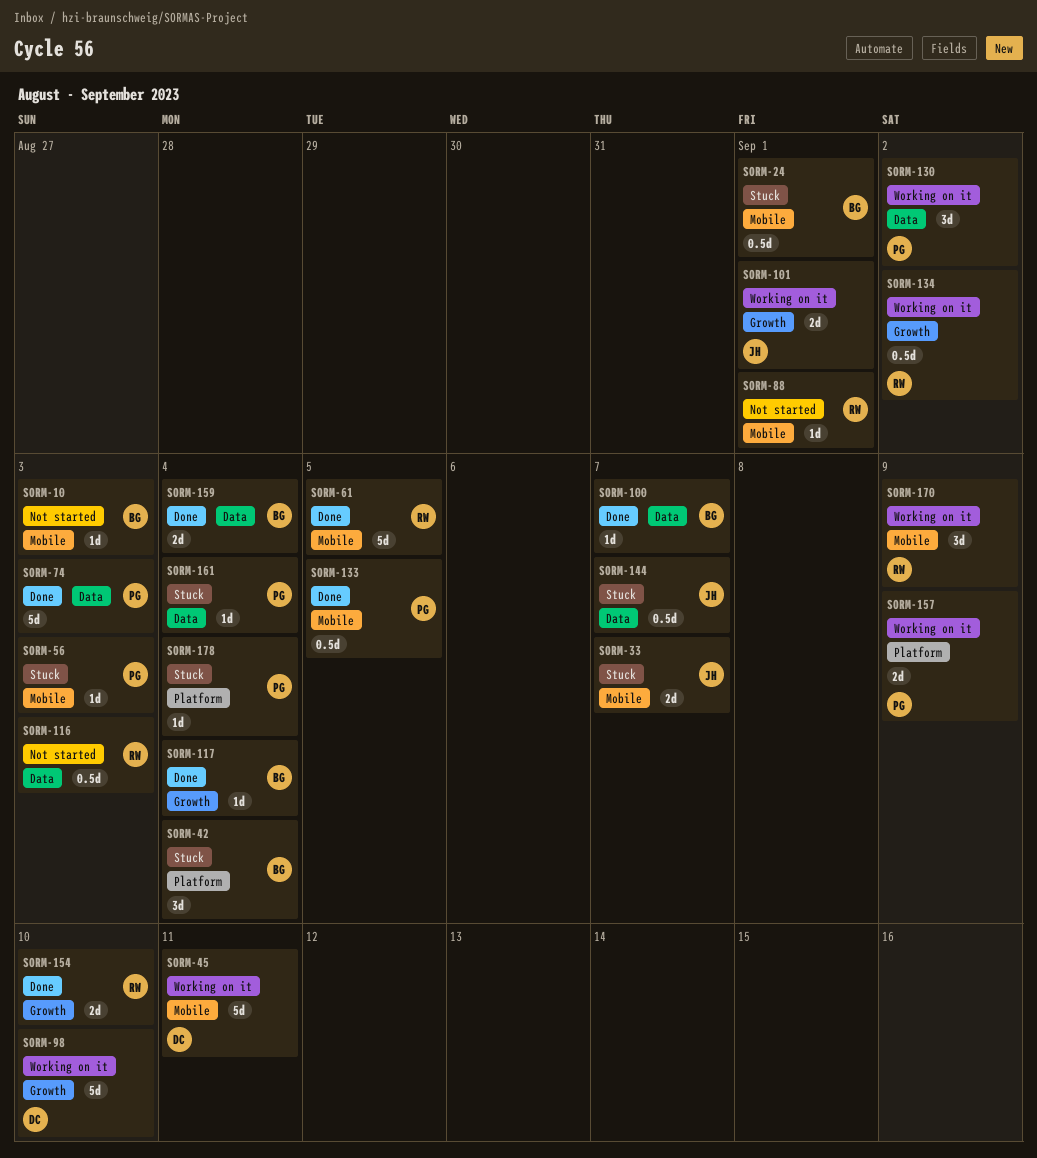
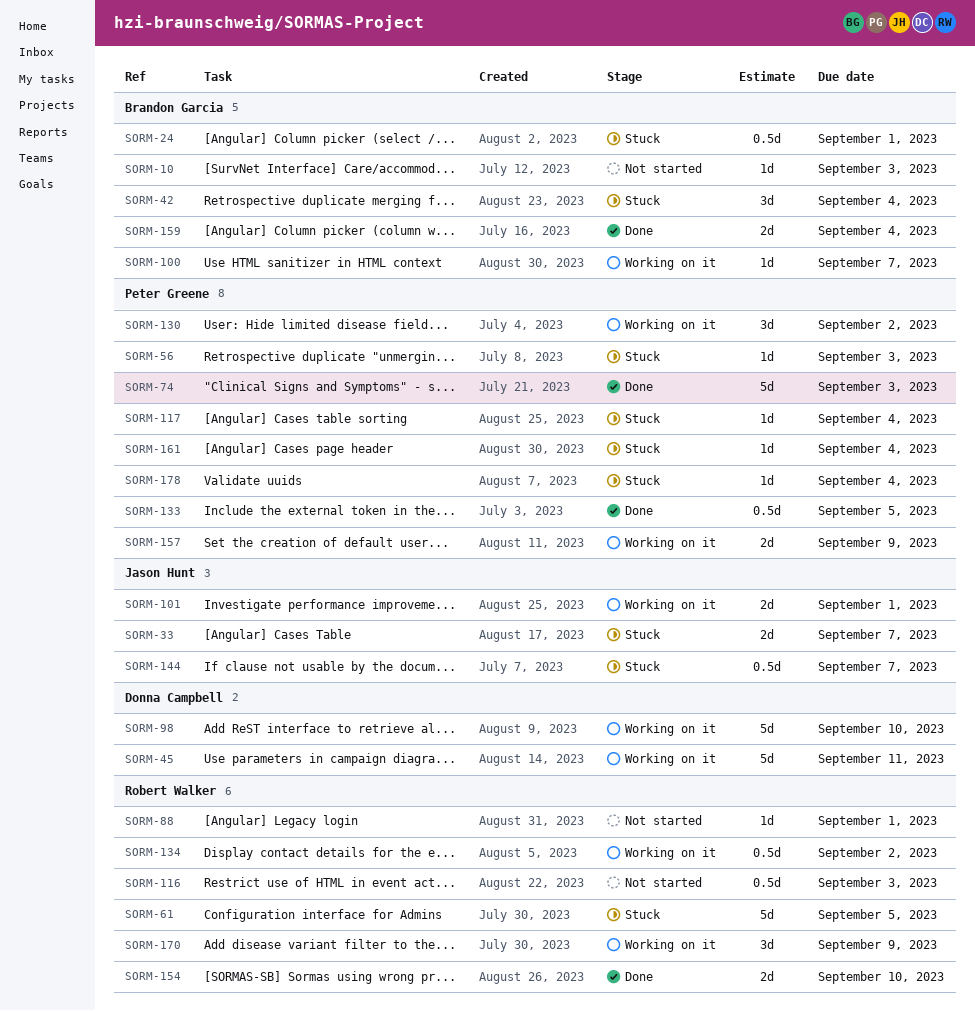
SORM-61, status: Done -> Stuck
SORM-100, status: Done -> Working on it
SORM-117, status: Done -> Stuck
SORM-117, owner: Brandon Garcia -> Peter Greene

